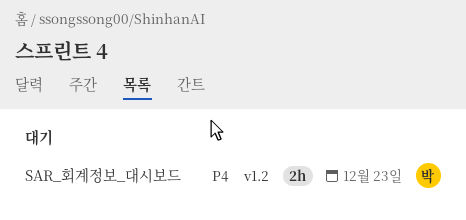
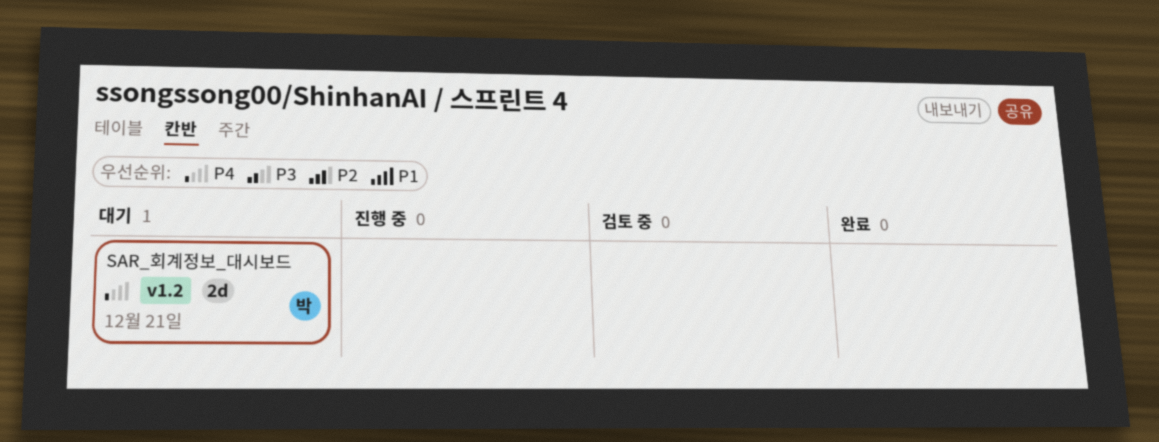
SAR_회계정보_대시보드, estimate: 2h -> 2d
SAR_회계정보_대시보드, due: Dec 23 -> Dec 21

